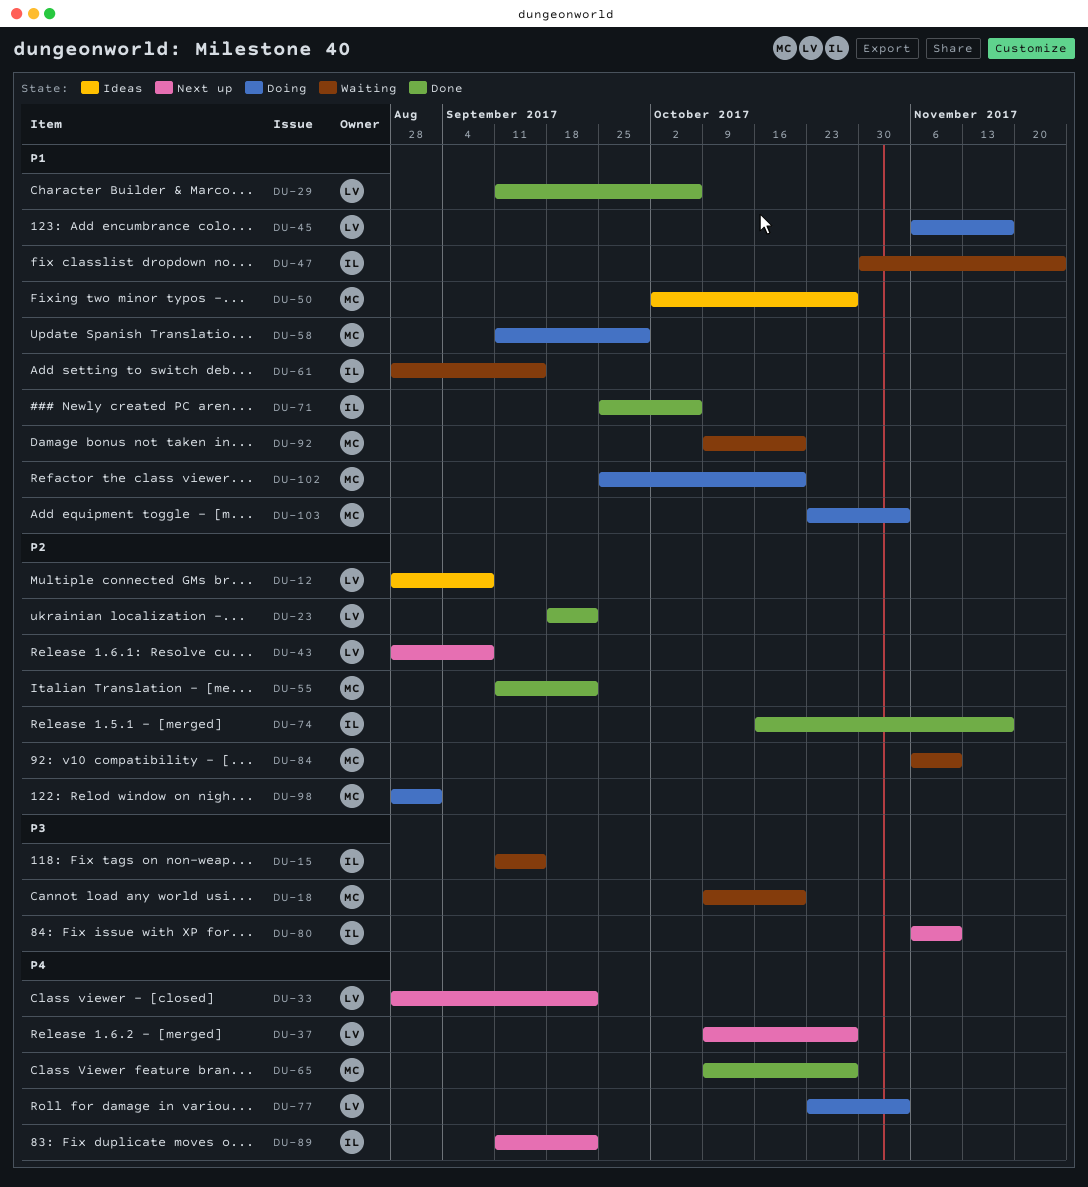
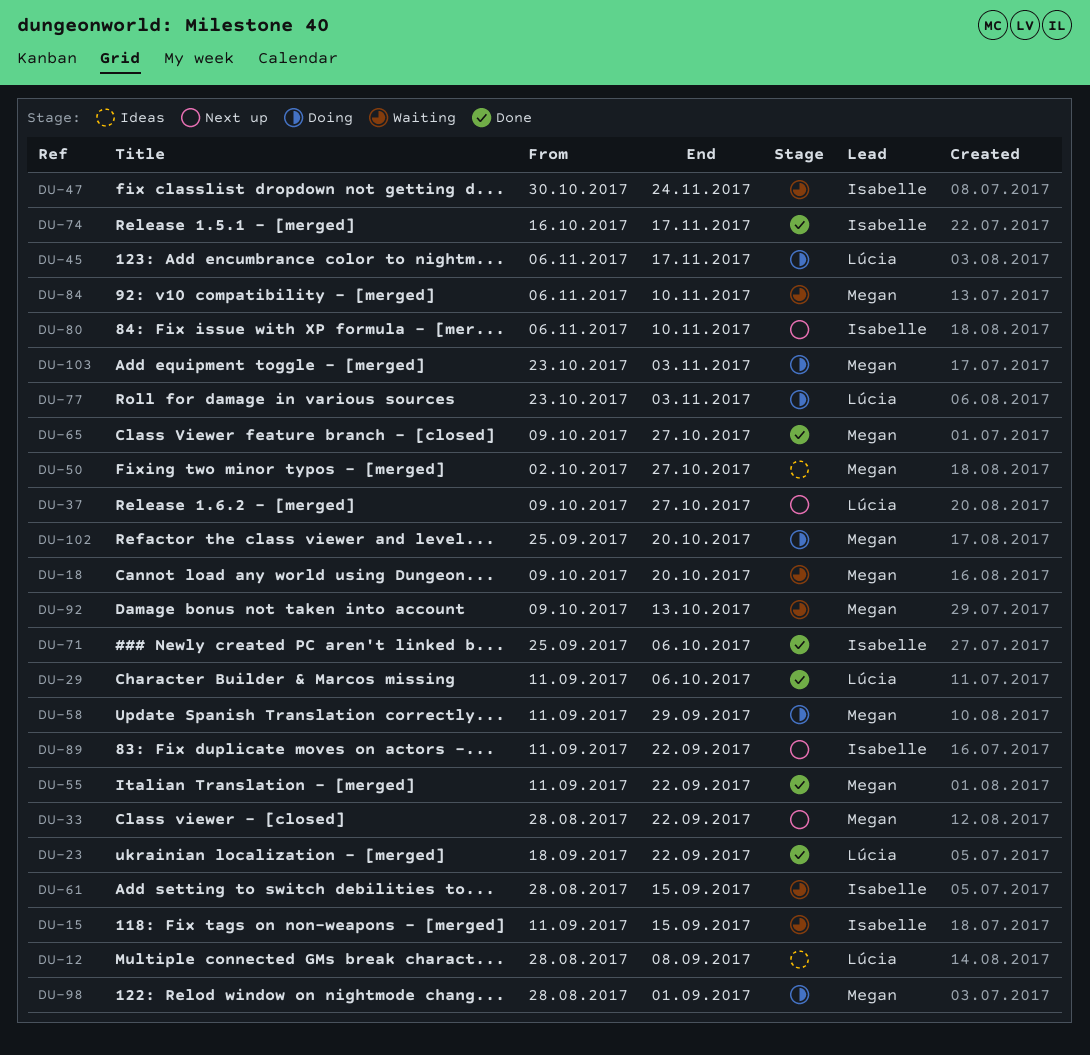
DU-33, owner: Lúcia -> Megan
DU-43: present -> none
DU-92, due: Oct 20 -> Oct 13

